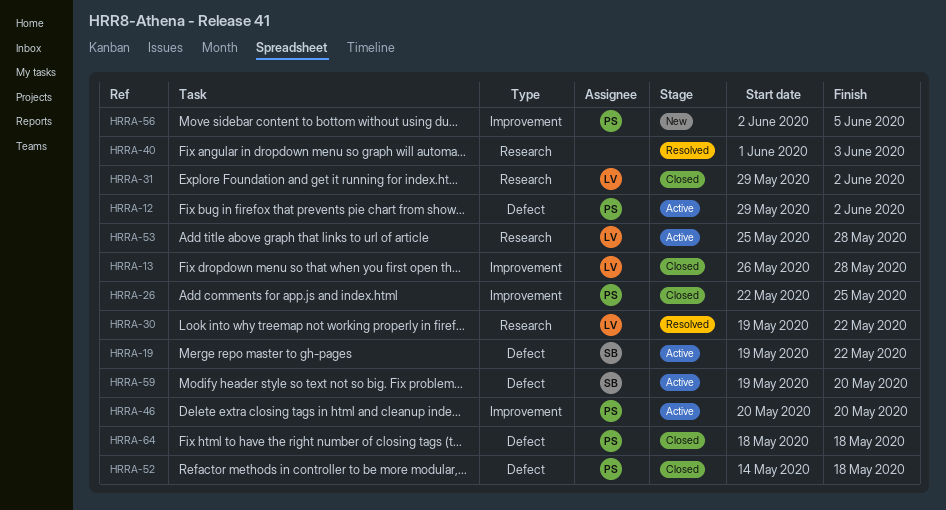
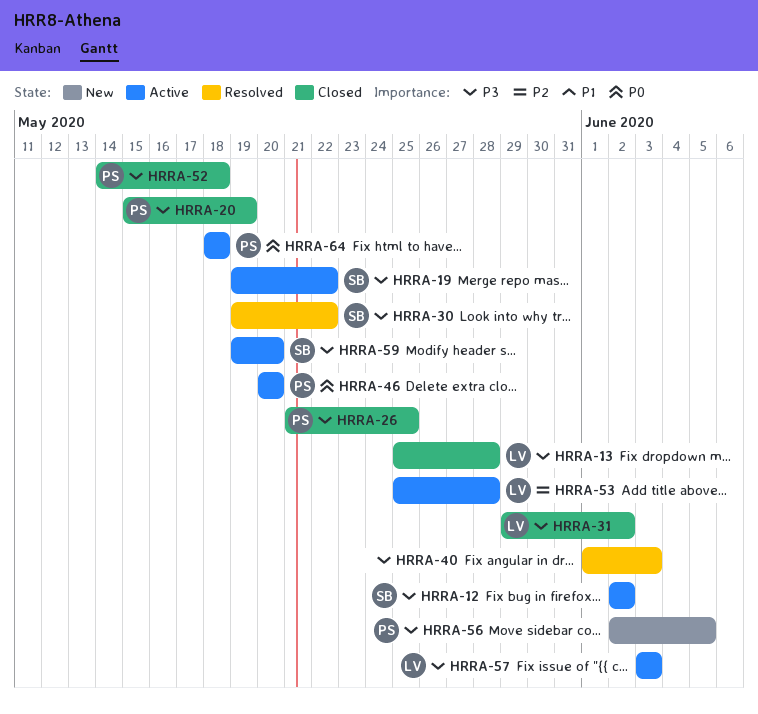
HRRA-12, owner: PS -> SB
HRRA-12, start: May 29 -> Jun 2
HRRA-13, start: May 26 -> May 25
HRRA-20: none -> present
HRRA-26, start: May 22 -> May 21
HRRA-30, owner: LV -> SB
HRRA-57: none -> present
HRRA-64, status: Closed -> Active

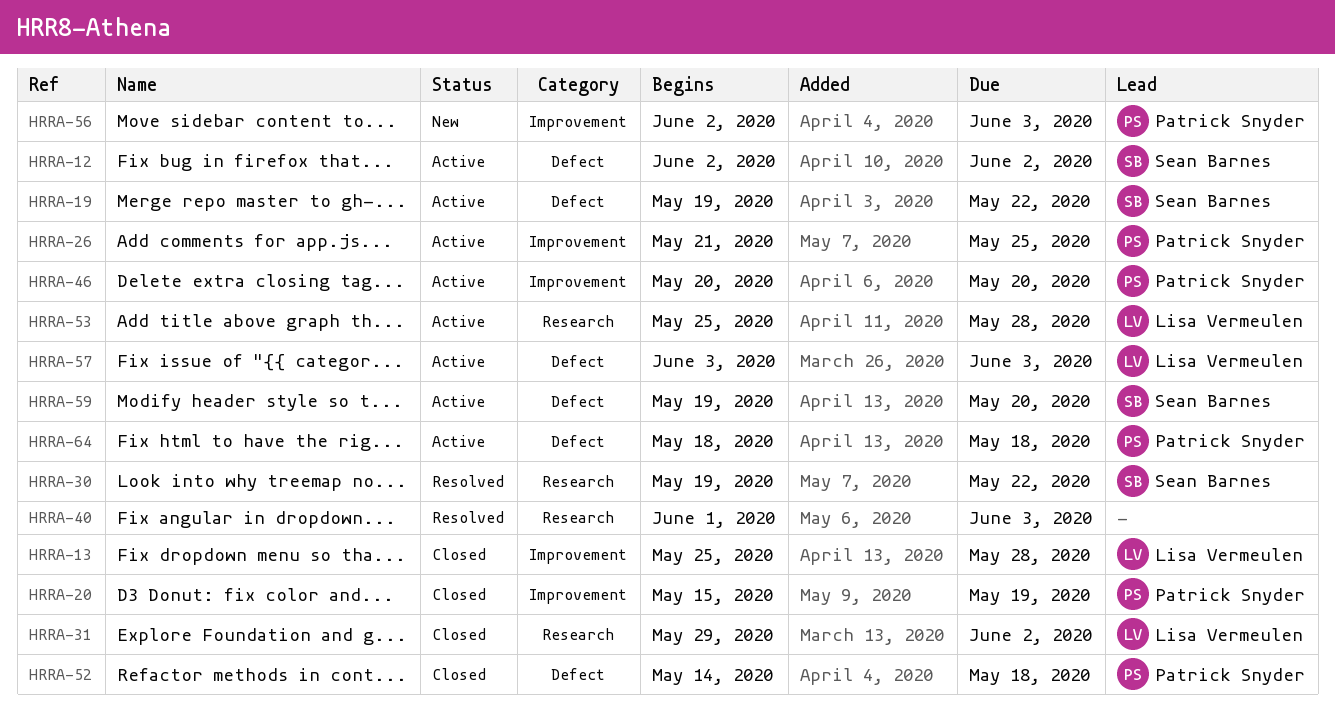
HRRA-26, status: Closed -> Active
HRRA-56, due: Jun 5 -> Jun 3

